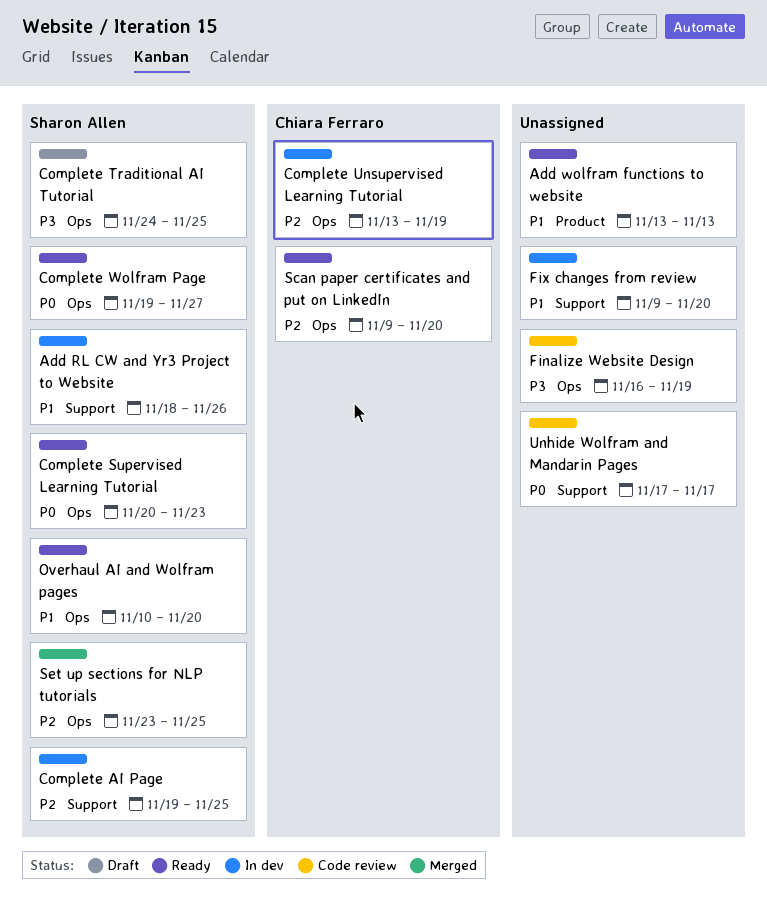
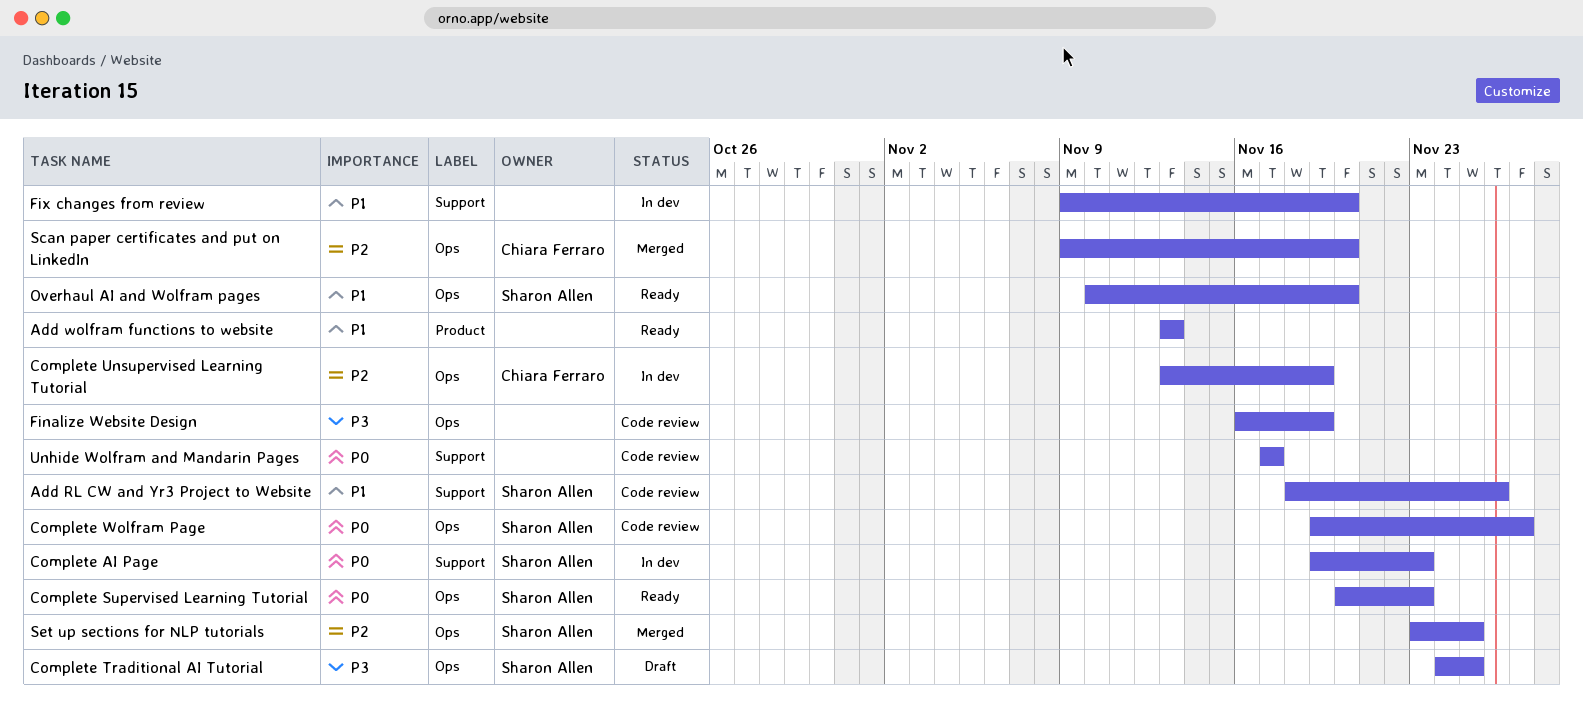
Add RL CW and Yr3 Project to Website, status: In dev -> Code review
Complete AI Page, priority: P2 -> P0
Complete AI Page, due: Nov 25 -> Nov 23
Complete Wolfram Page, status: Ready -> Code review
Scan paper certificates and put on LinkedIn, status: Ready -> Merged

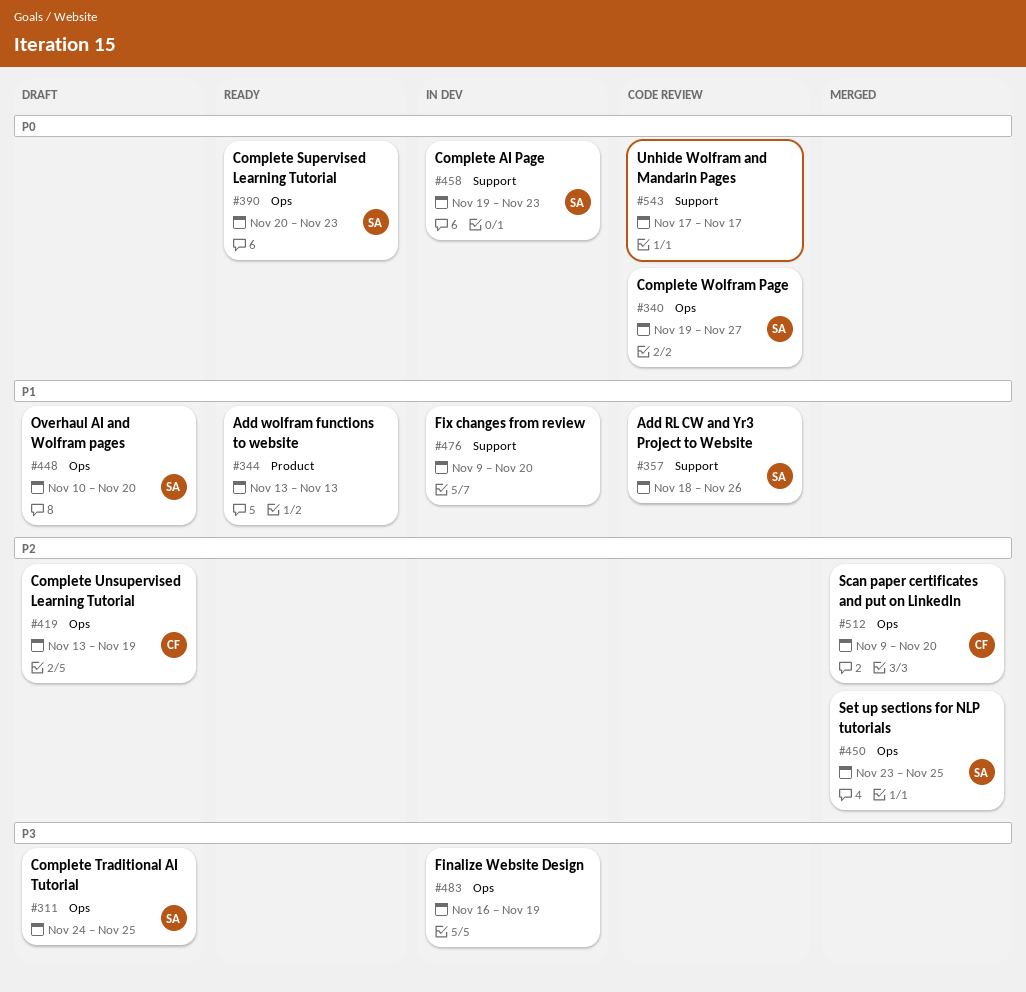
Complete Unsupervised Learning Tutorial, status: In dev -> Draft
Finalize Website Design, status: Code review -> In dev
Overhaul AI and Wolfram pages, status: Ready -> Draft

